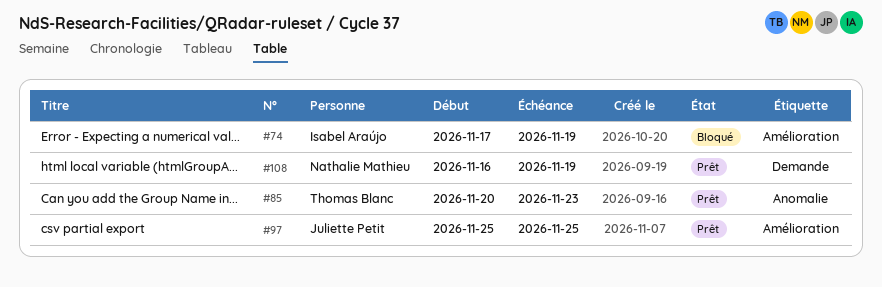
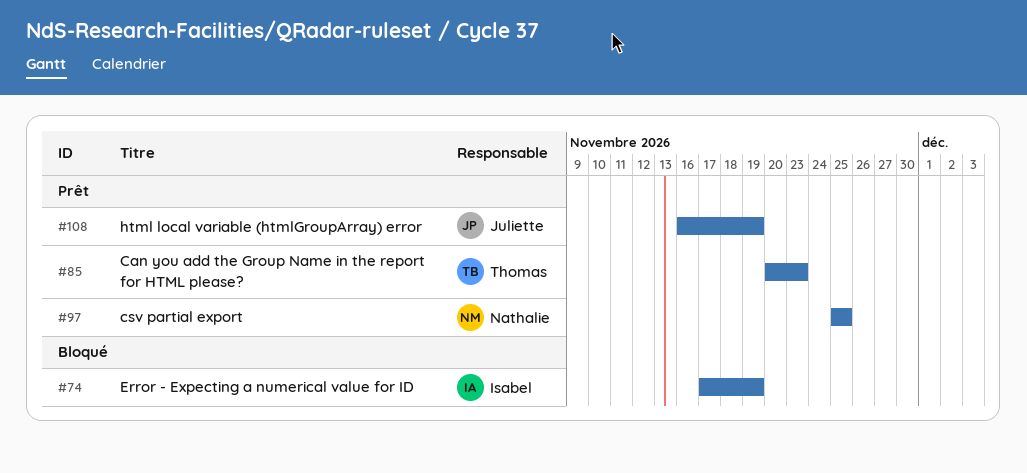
#97, owner: Juliette Petit -> Nathalie Mathieu
#108, owner: Nathalie Mathieu -> Juliette Petit

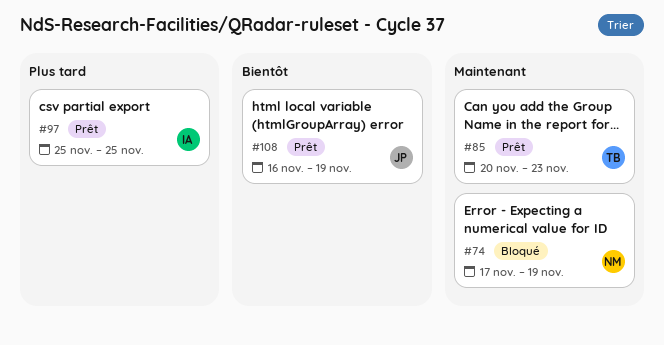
#74, owner: Isabel -> Nathalie
#97, owner: Nathalie -> Isabel

